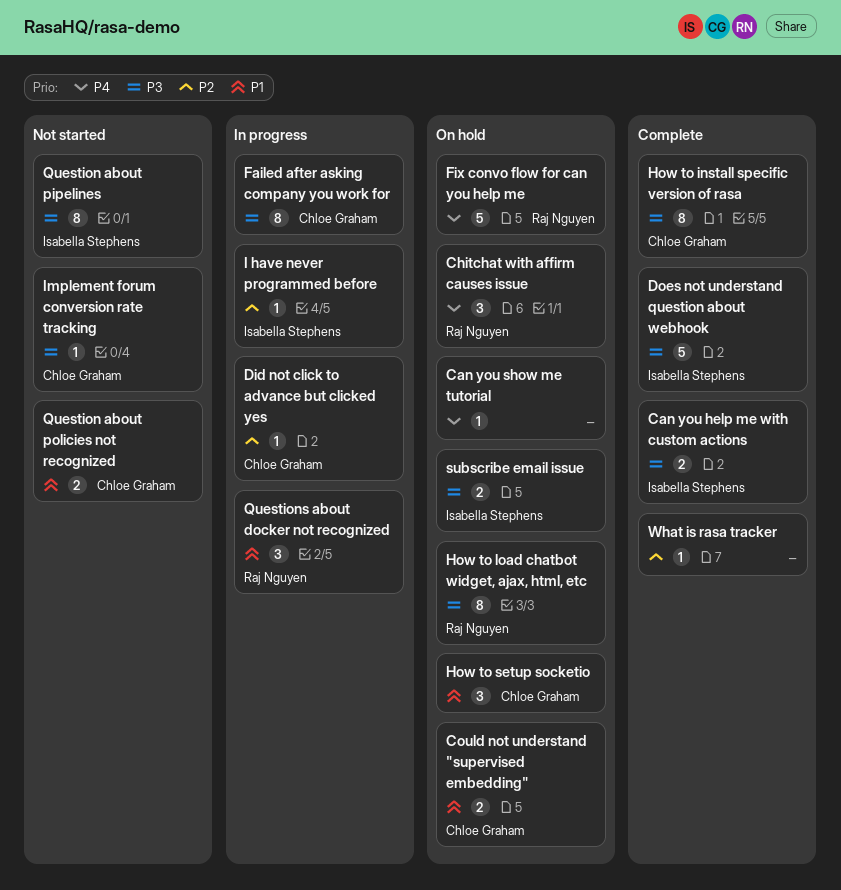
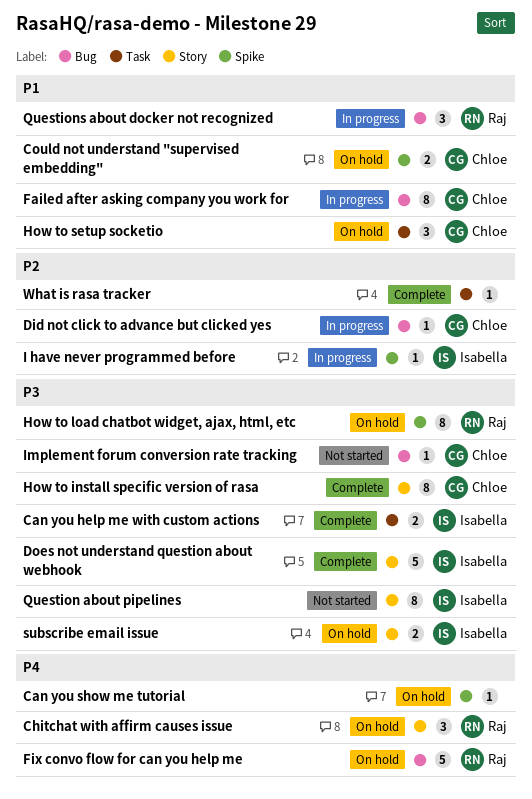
Failed after asking company you work for, priority: P3 -> P1
Question about policies not recognized: present -> none

